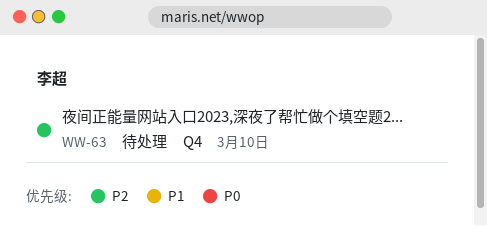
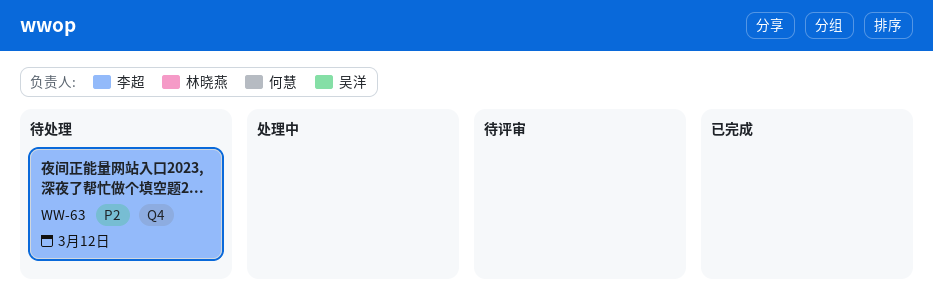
WW-63, due: Mar 10 -> Mar 12

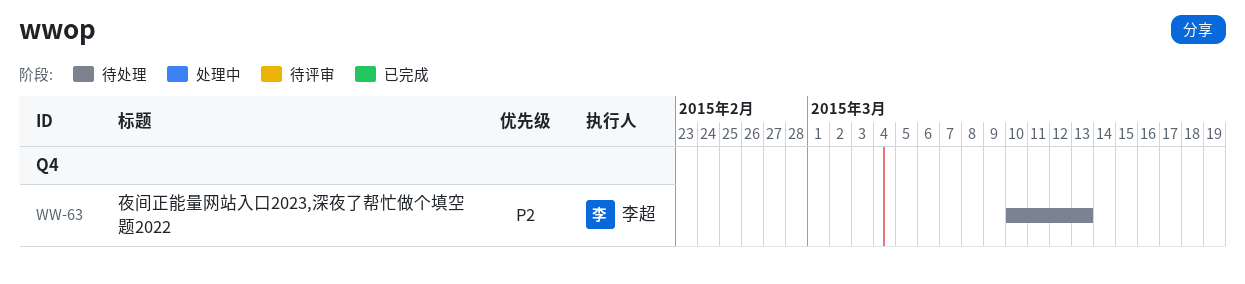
WW-63, due: Mar 12 -> Mar 13

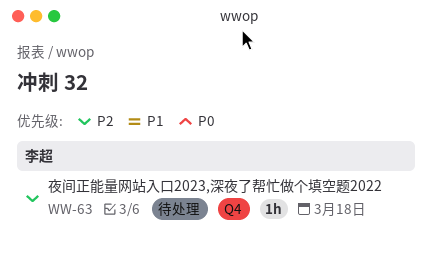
WW-63, due: Mar 13 -> Mar 18

